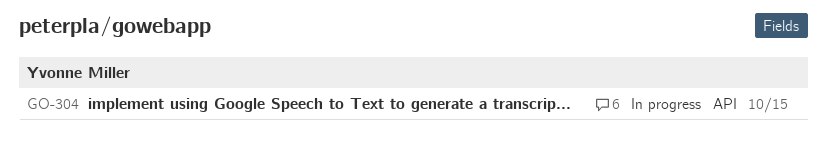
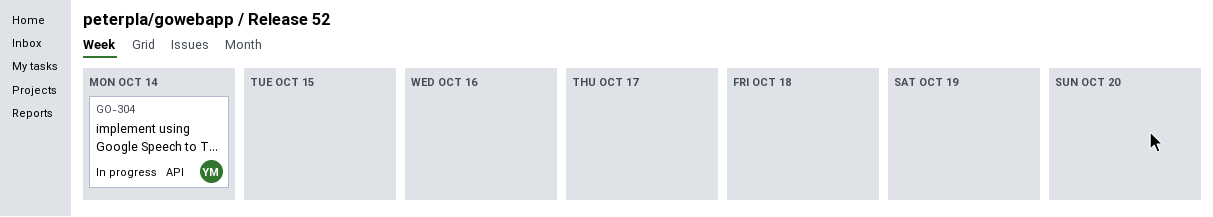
GO-304, due: Oct 15 -> Oct 14

